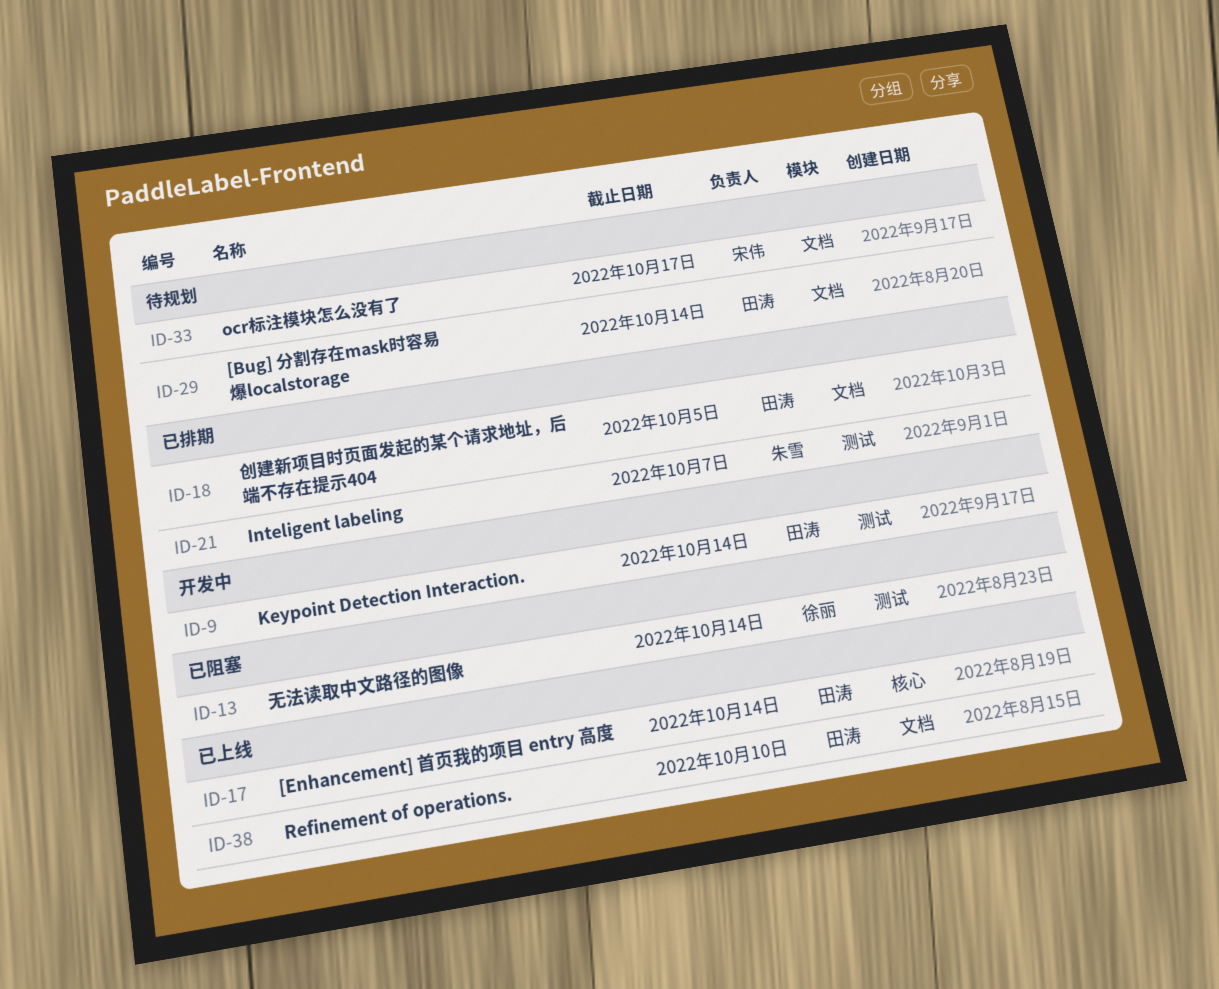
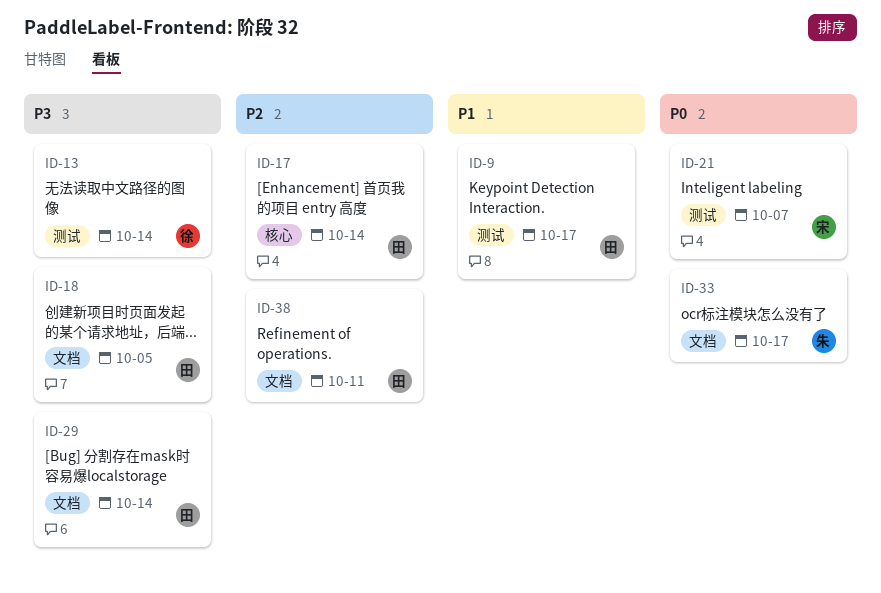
ID-9, due: Oct 14 -> Oct 17
ID-21, owner: 朱雪 -> 宋伟
ID-33, owner: 宋伟 -> 朱雪
ID-38, due: Oct 10 -> Oct 11

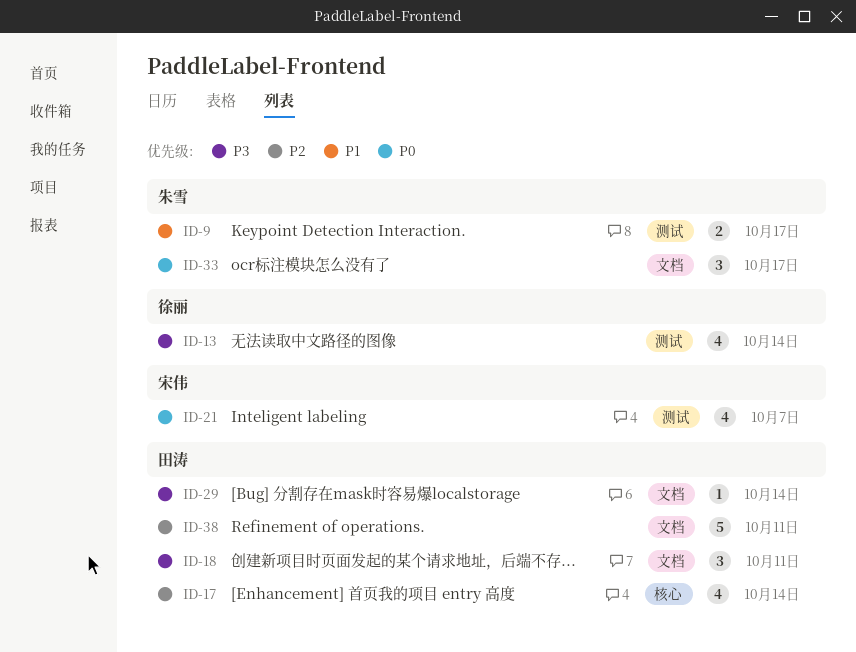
ID-9, owner: 田涛 -> 朱雪
ID-18, due: Oct 5 -> Oct 11

